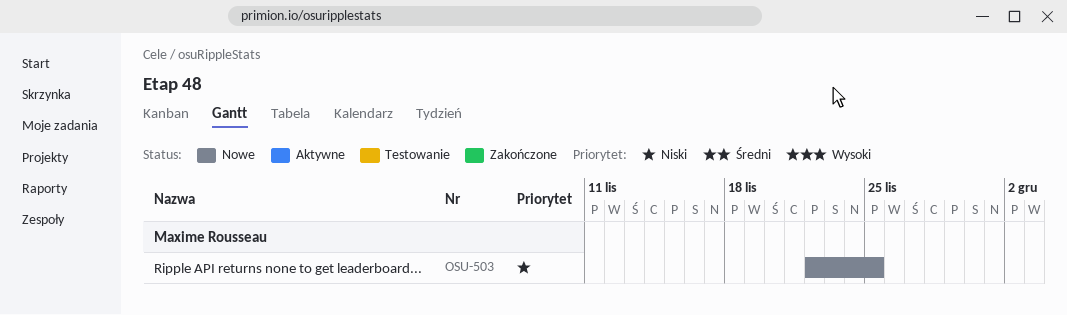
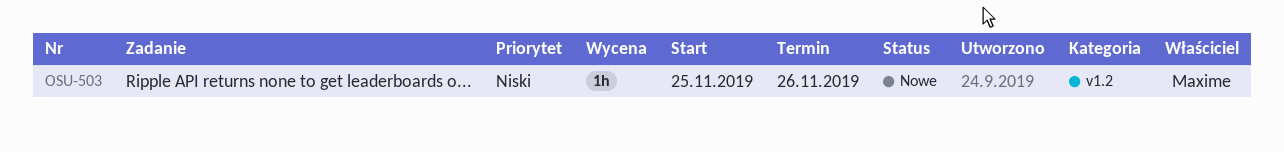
OSU-503, start: Nov 22 -> Nov 25
OSU-503, due: Nov 25 -> Nov 26

